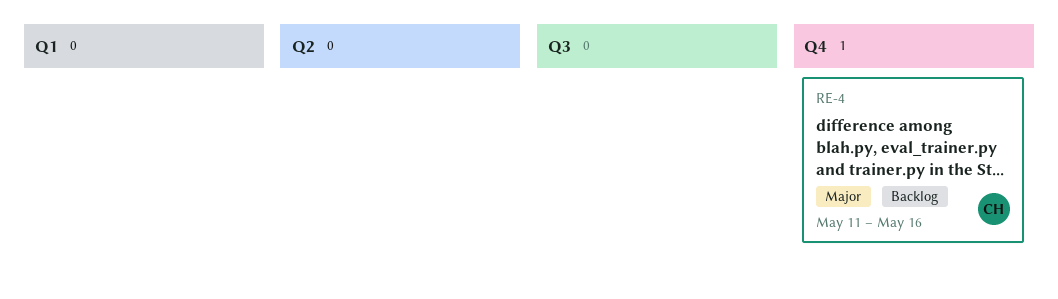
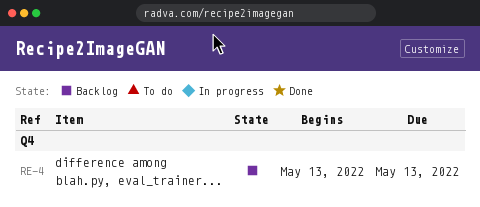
RE-4, start: May 11 -> May 13
RE-4, due: May 16 -> May 13

